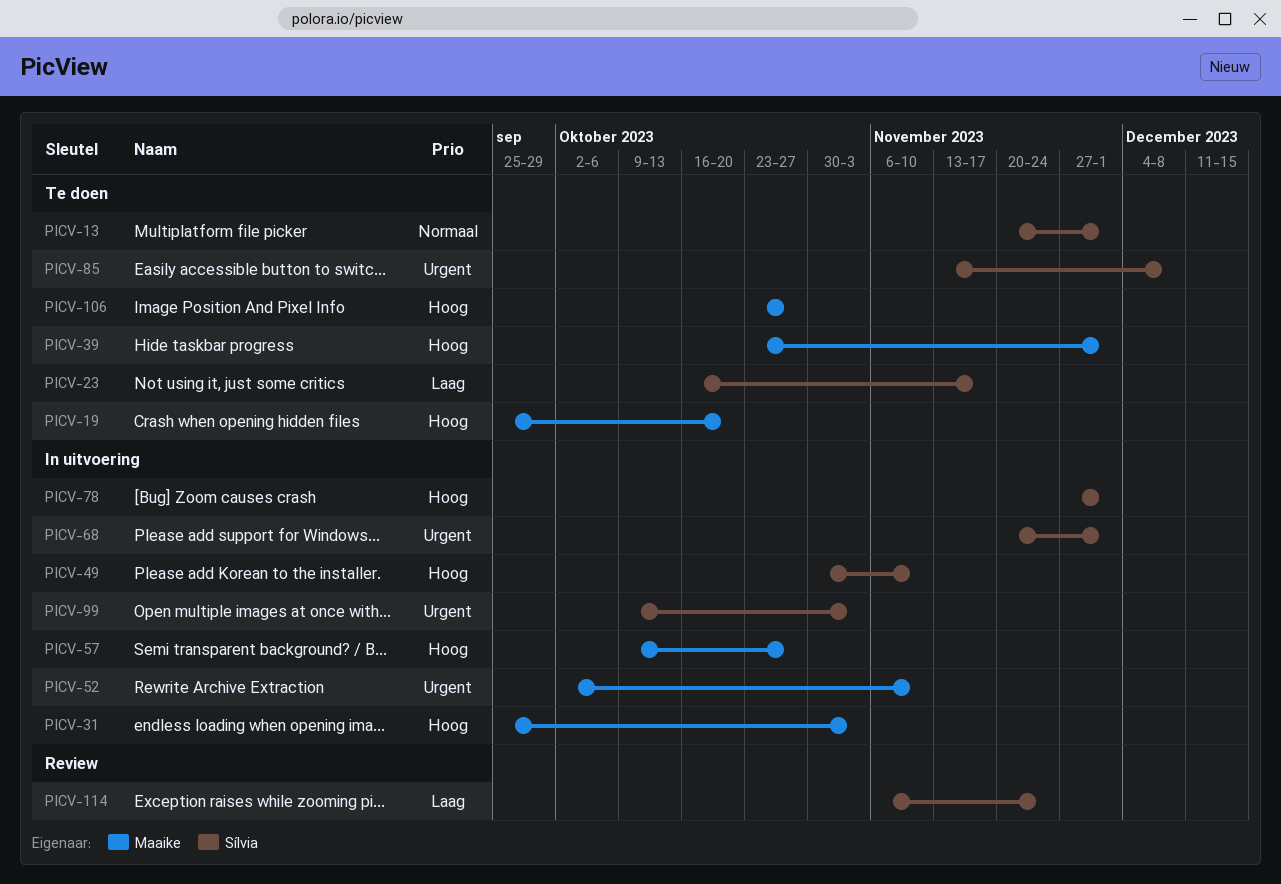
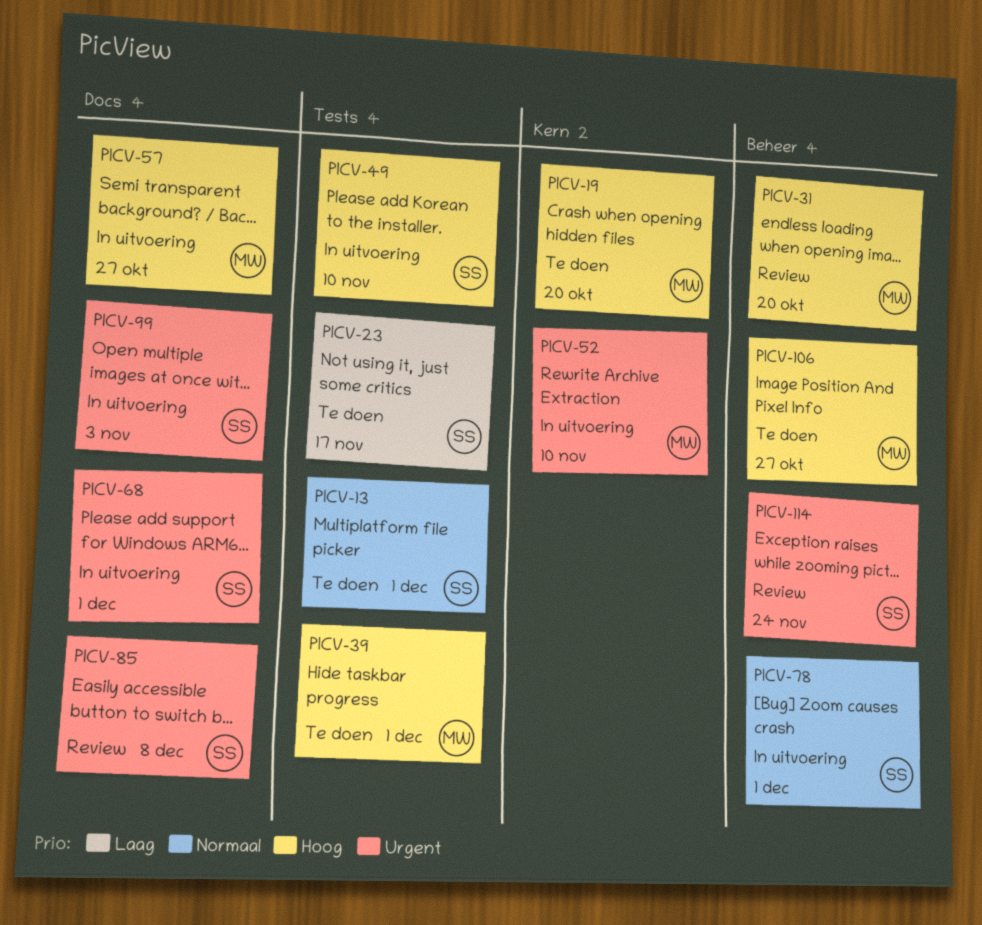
PICV-31, status: In uitvoering -> Review
PICV-31, due: Nov 3 -> Oct 20
PICV-78, priority: Hoog -> Normaal
PICV-85, status: Te doen -> Review
PICV-114, priority: Laag -> Urgent

